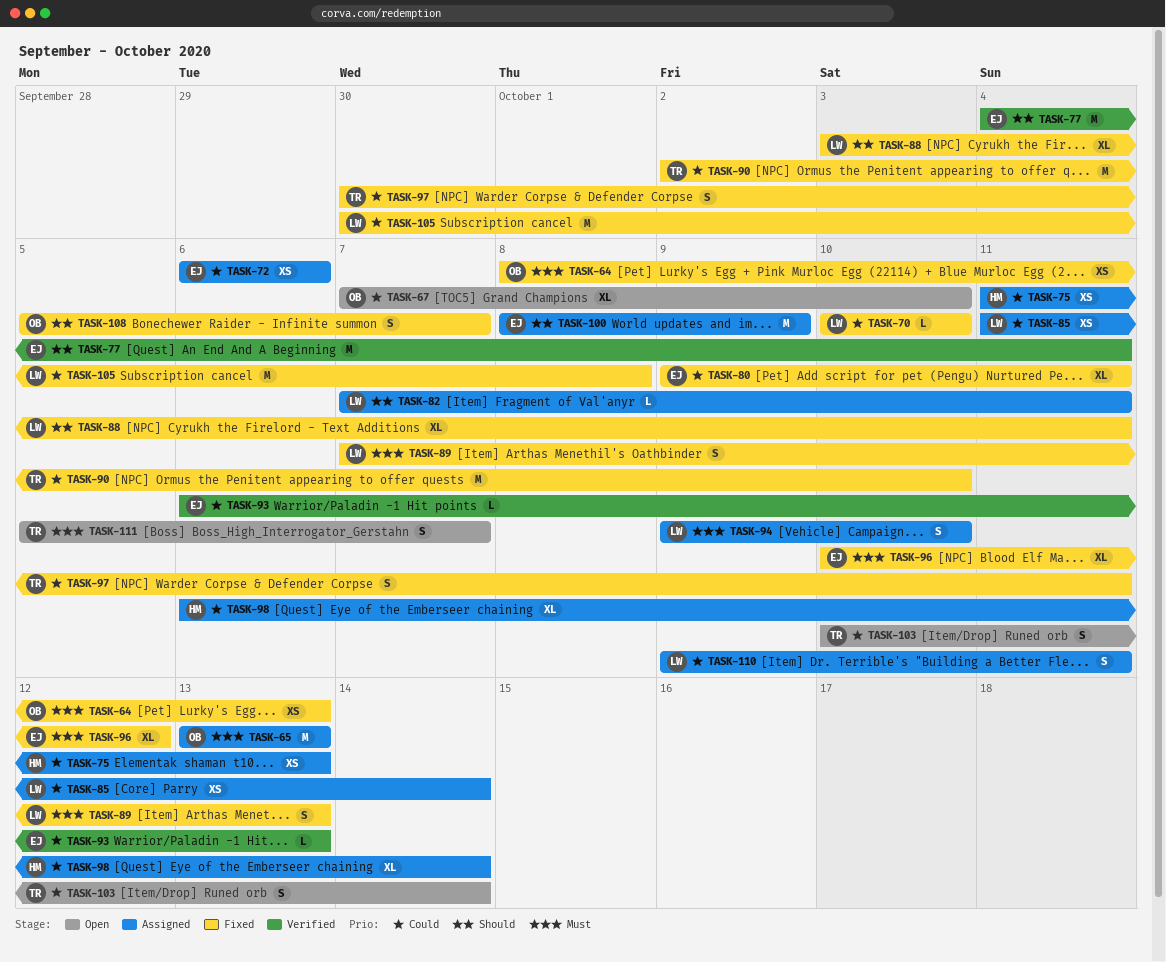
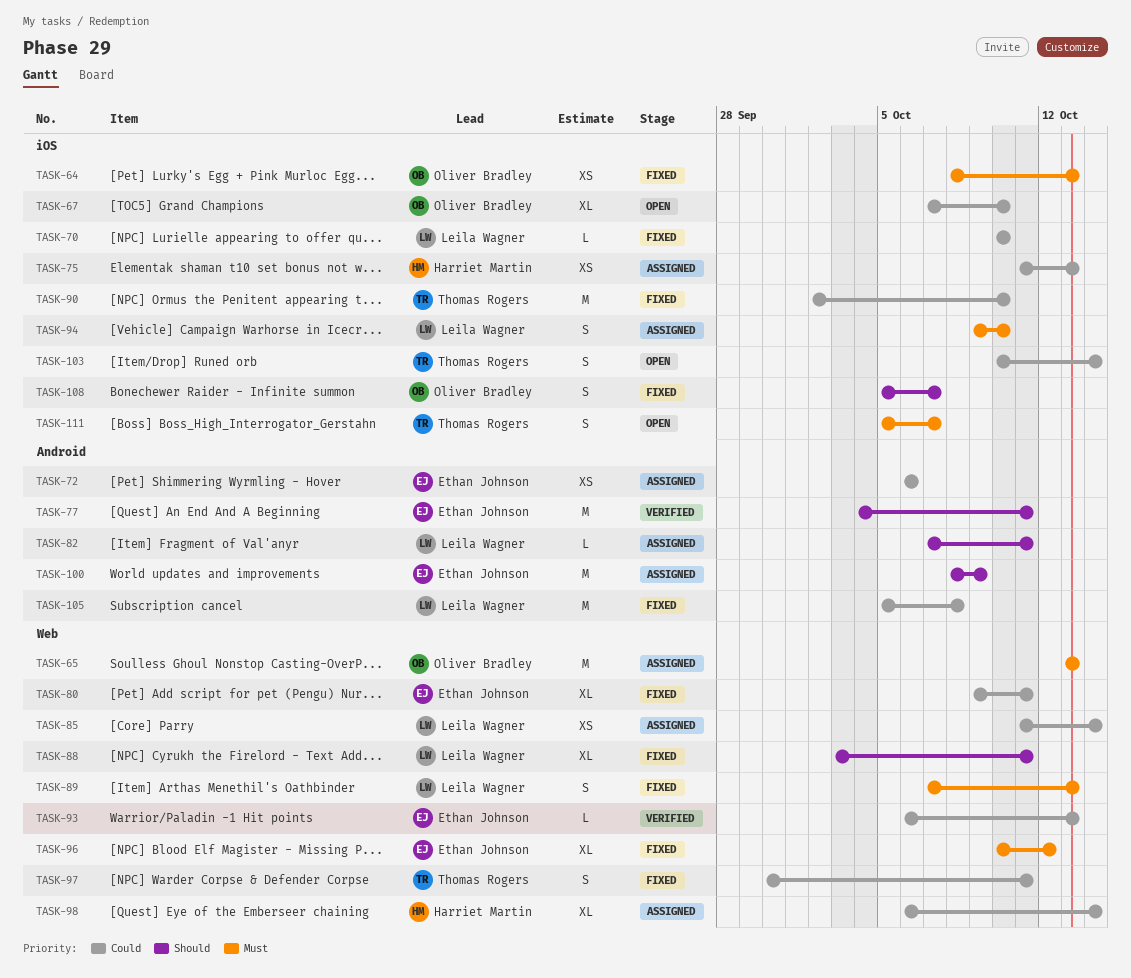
TASK-105, start: Sep 30 -> Oct 5
TASK-110: present -> none

